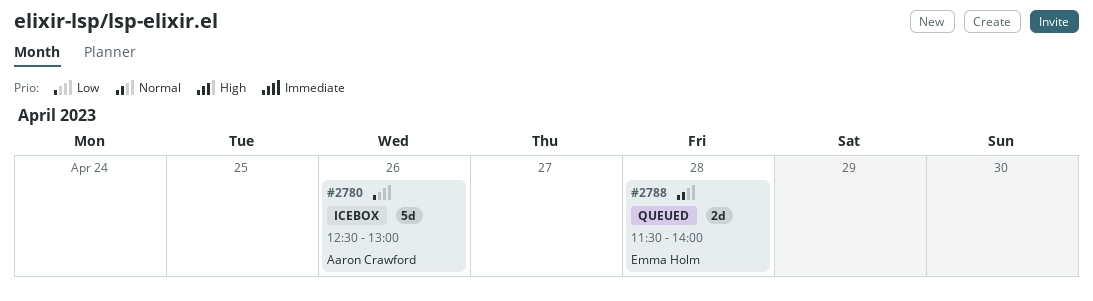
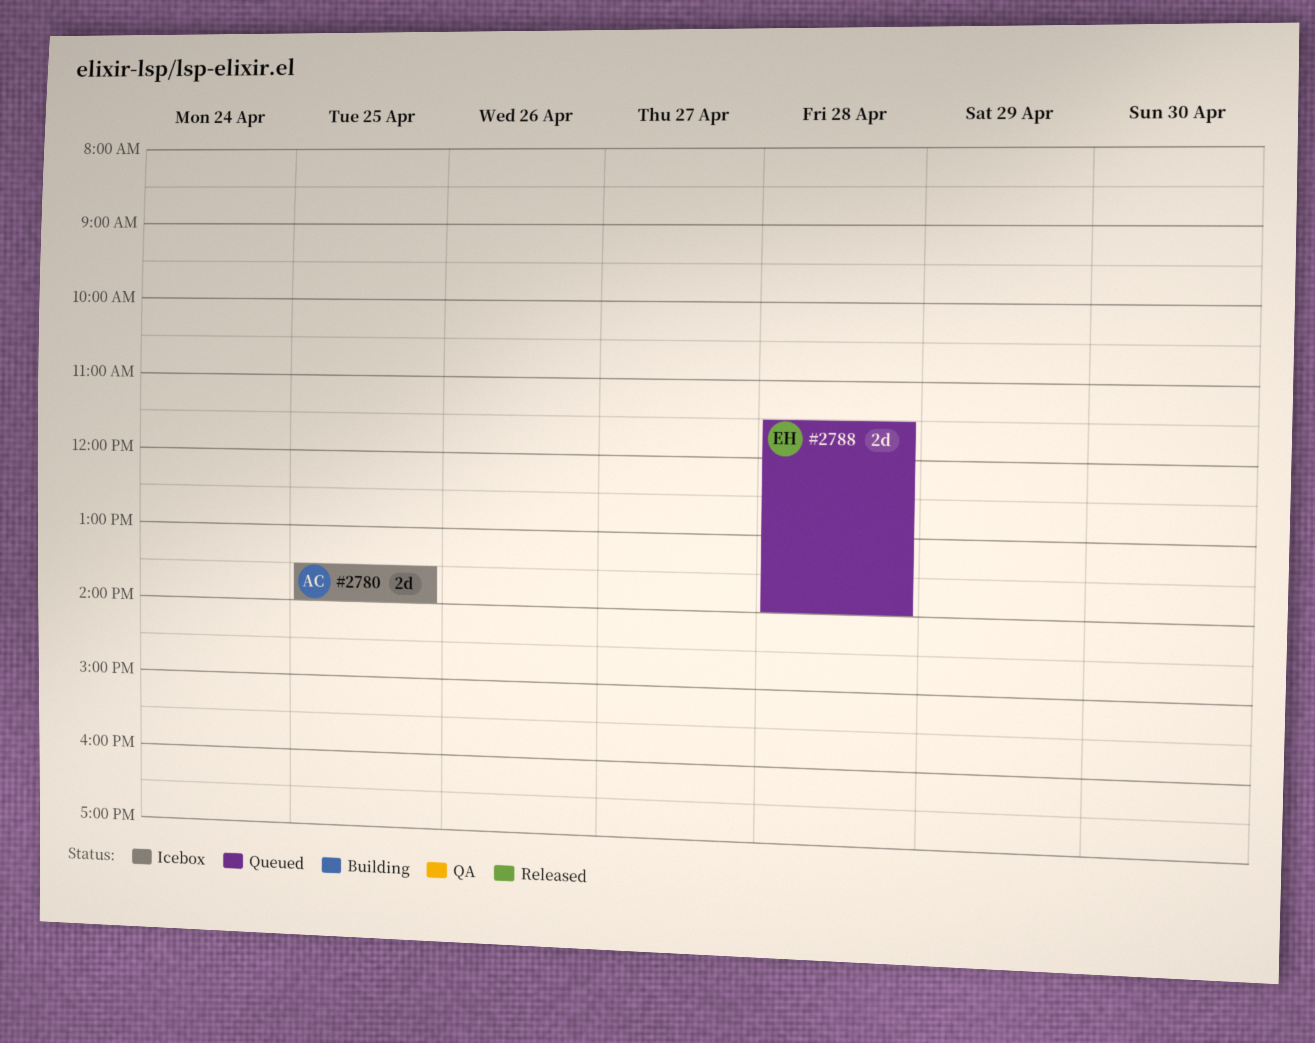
#2780, estimate: 5d -> 2d
#2780, day: Apr 26 -> Apr 25
#2780, begins: 12:30 -> 13:30
#2780, ends: 13:00 -> 14:00

